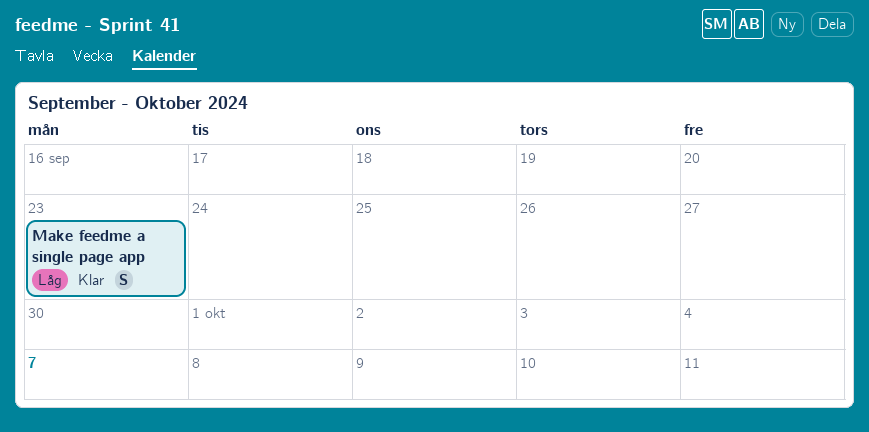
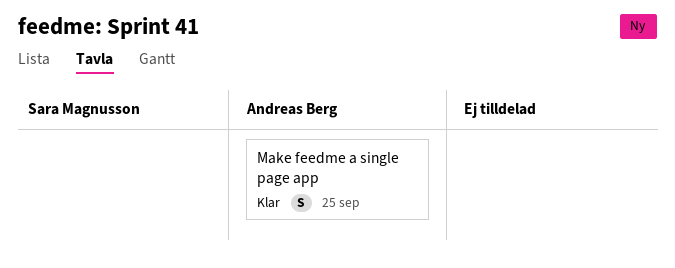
Make feedme a single page app, due: Sep 23 -> Sep 25

